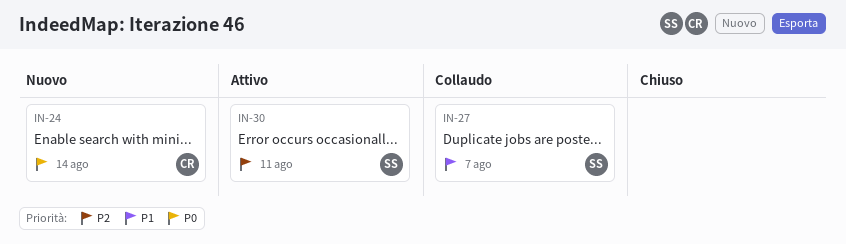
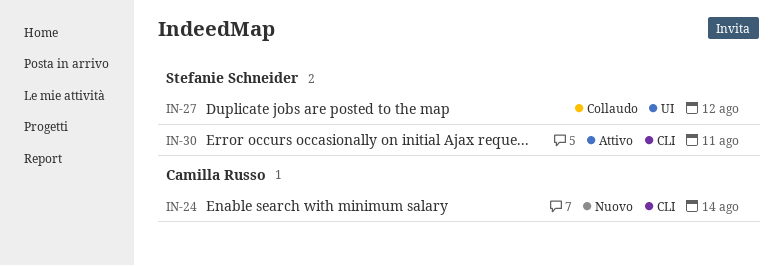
IN-27, due: Aug 7 -> Aug 12

